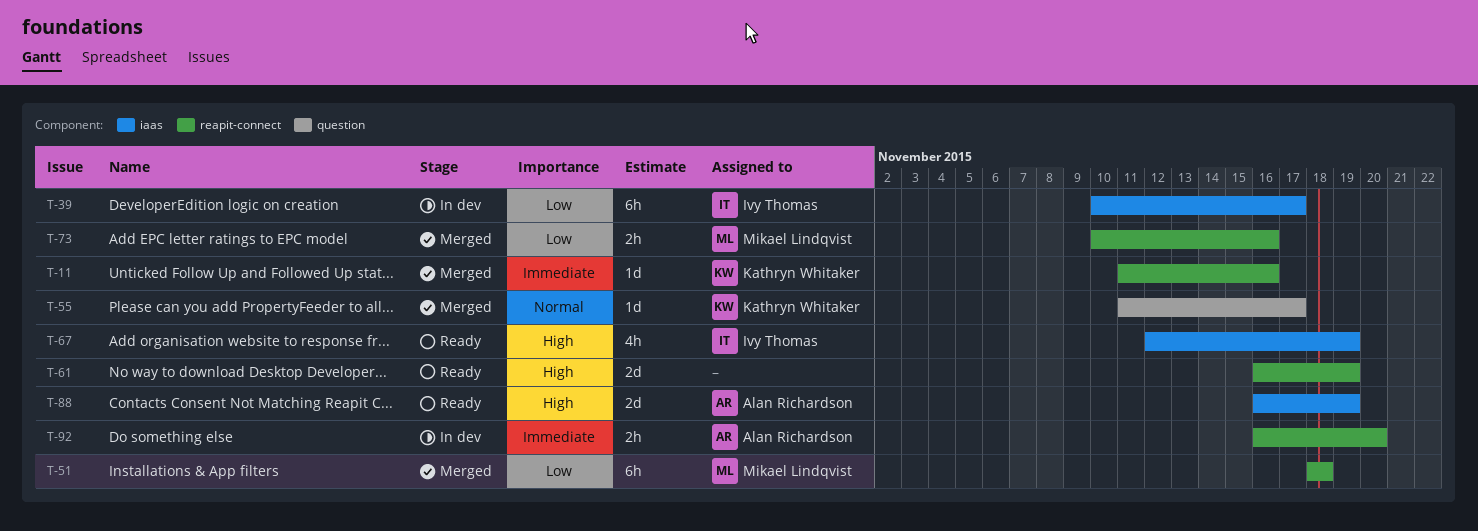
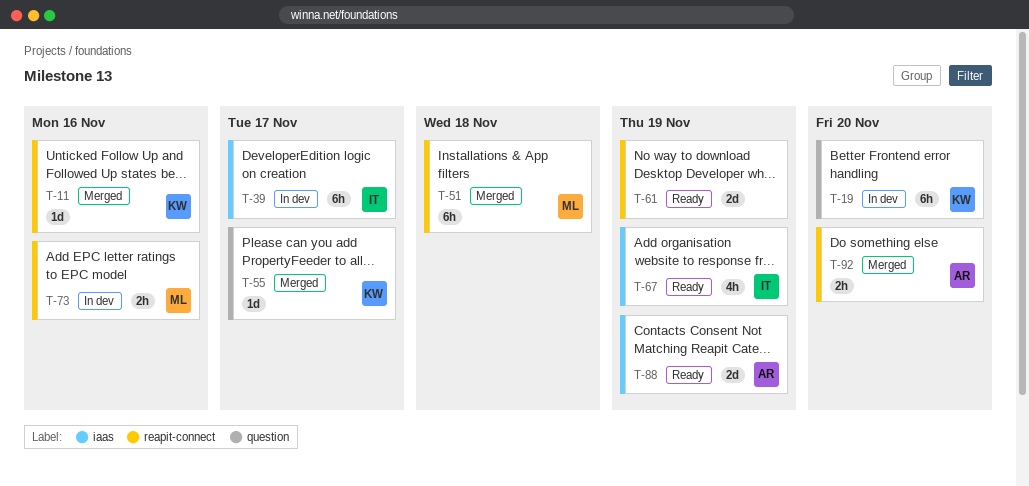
T-19: none -> present
T-73, status: Merged -> In dev
T-92, status: In dev -> Merged

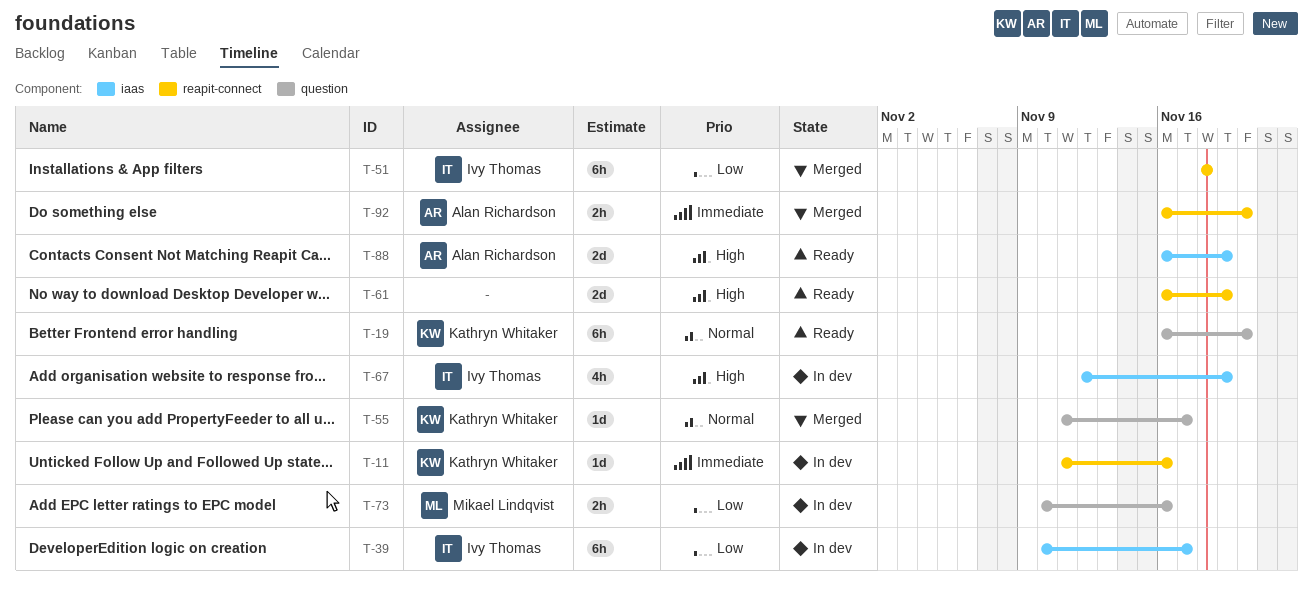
T-11, status: Merged -> In dev
T-19, status: In dev -> Ready
T-51, owner: Mikael Lindqvist -> Ivy Thomas
T-67, status: Ready -> In dev
T-73, label: reapit-connect -> question

